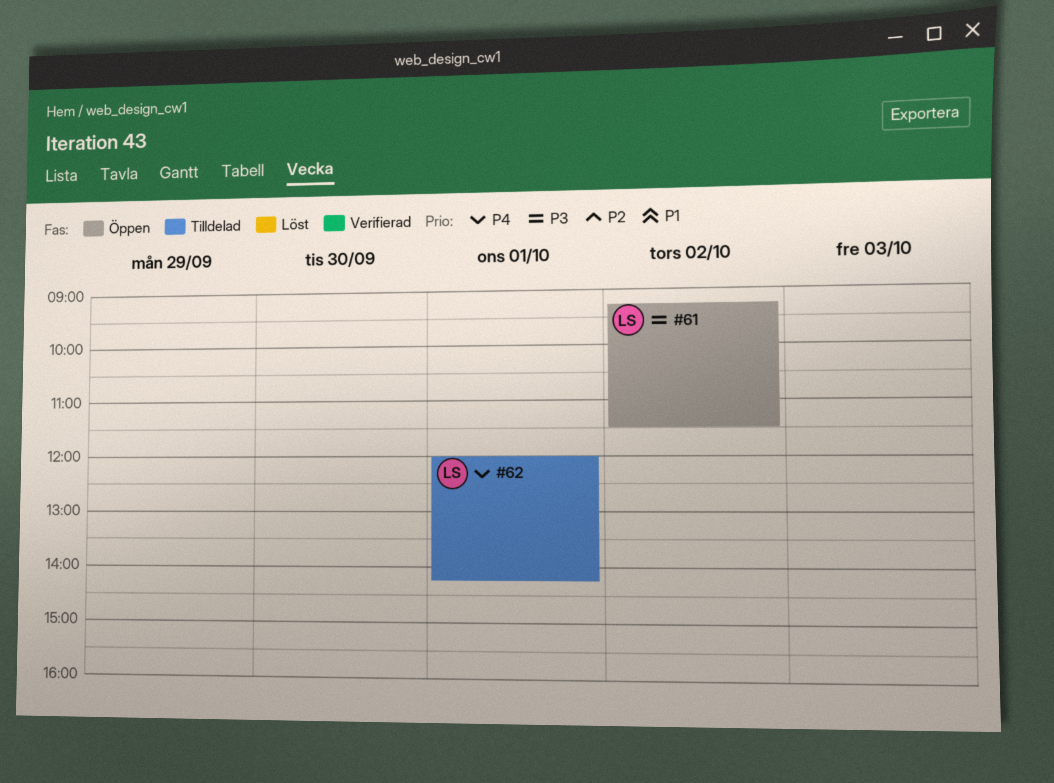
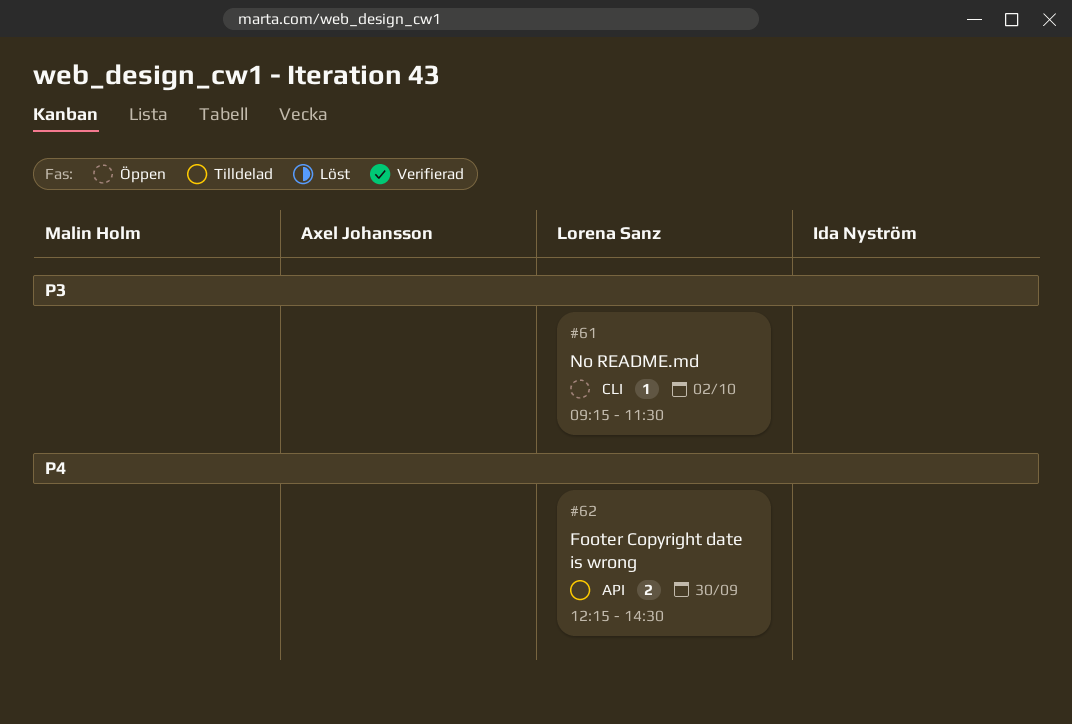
#62, day: Oct 1 -> Sep 30
#62, begins: 12:00 -> 12:15
#62, ends: 14:15 -> 14:30

